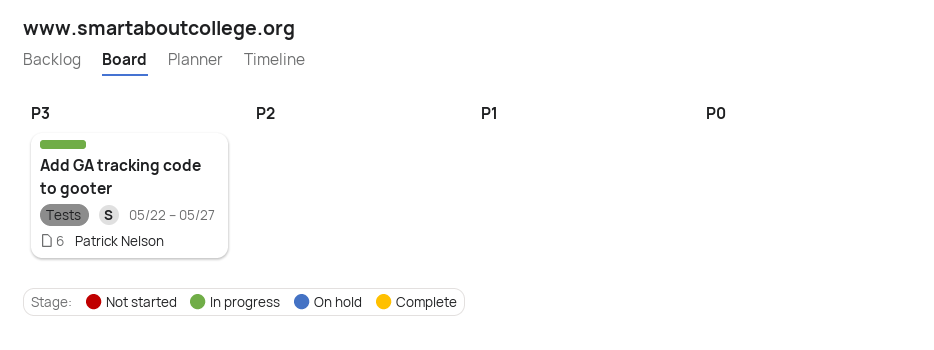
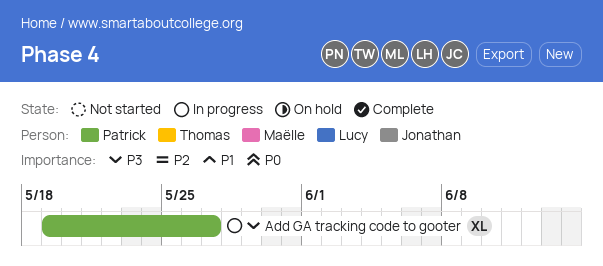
Add GA tracking code to gooter, estimate: S -> XL
Add GA tracking code to gooter, start: May 22 -> May 19

